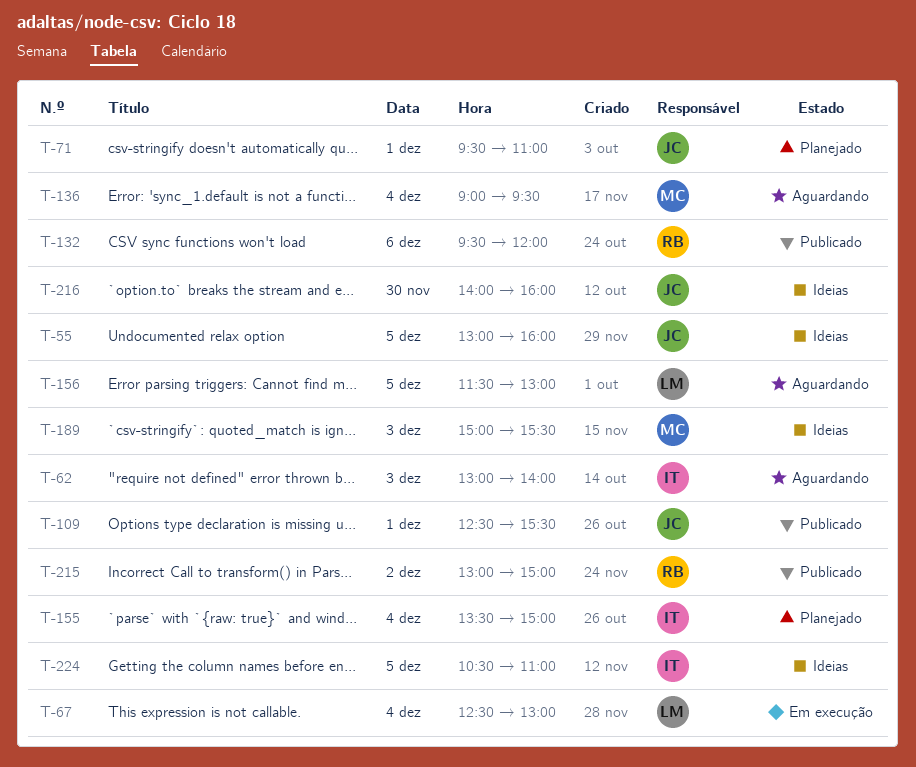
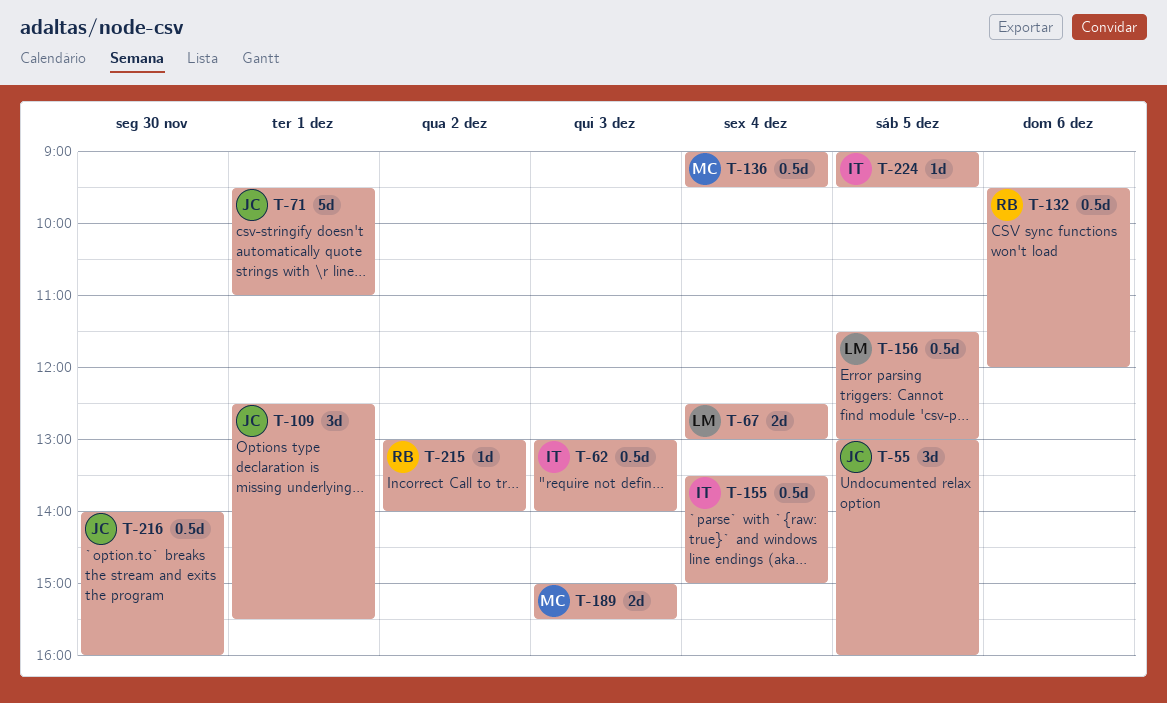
T-215, ends: 15:00 -> 14:00
T-224, begins: 10:30 -> 09:00
T-224, ends: 11:00 -> 09:30

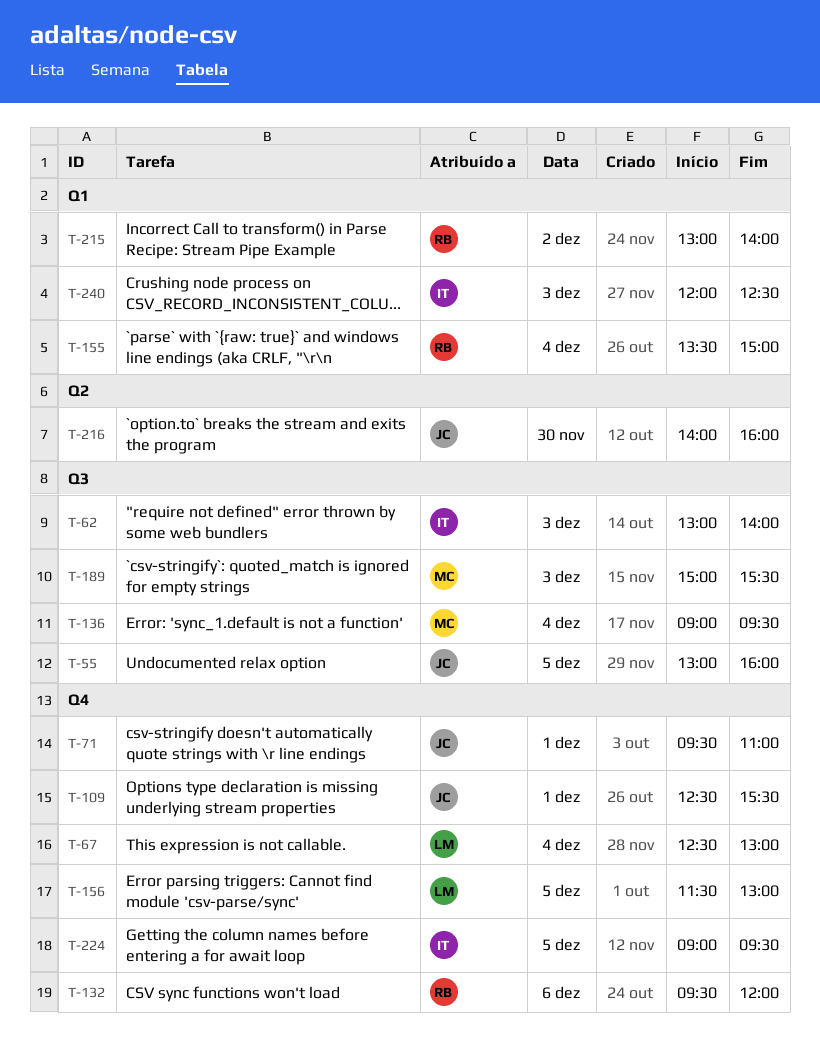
T-155, owner: IT -> RB
T-240: none -> present

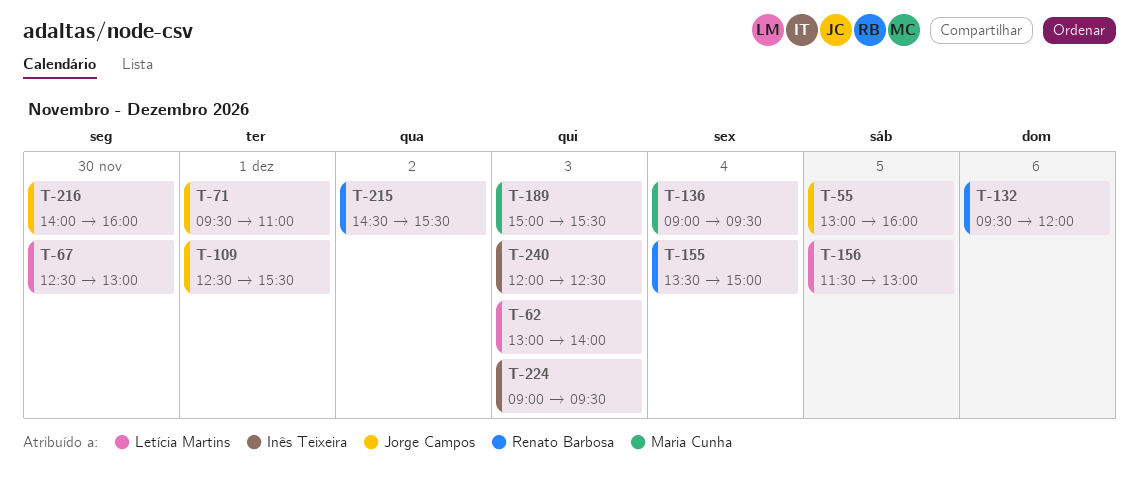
T-62, owner: Inês Teixeira -> Letícia Martins
T-67, day: Dec 4 -> Nov 30
T-215, begins: 13:00 -> 14:30
T-215, ends: 14:00 -> 15:30
T-224, day: Dec 5 -> Dec 3

